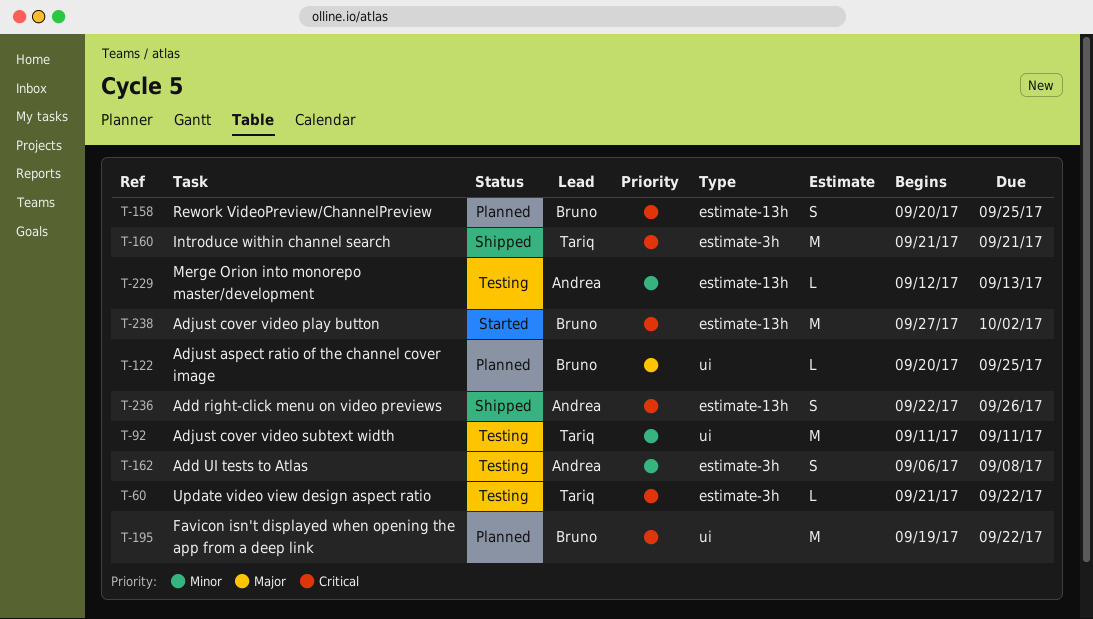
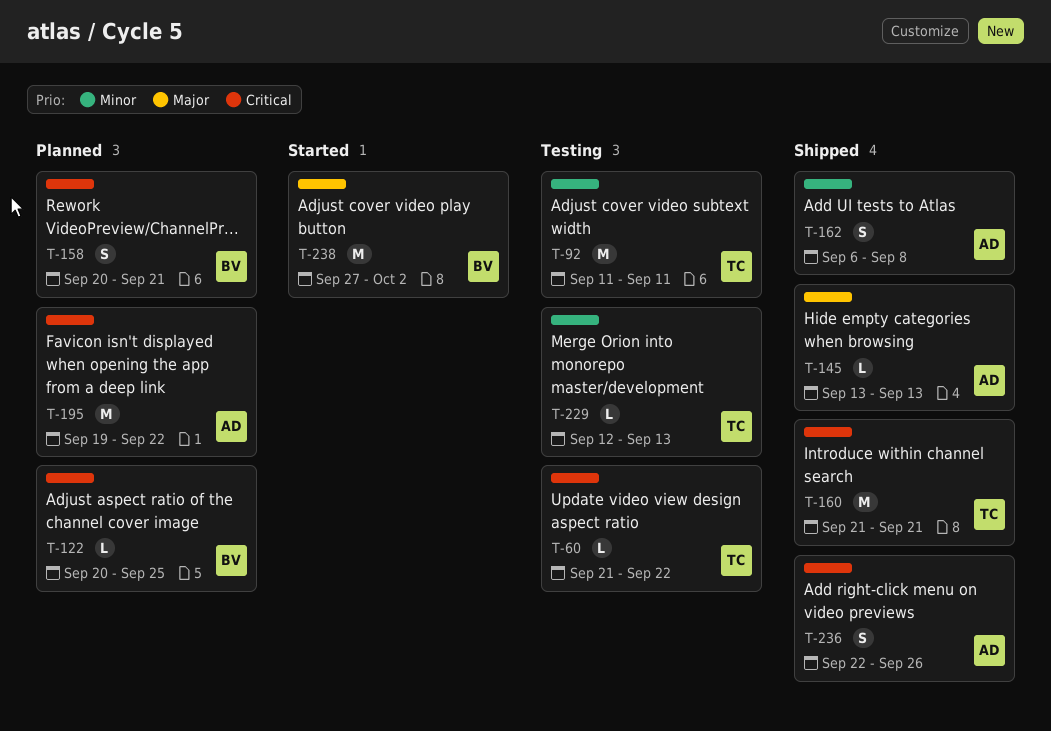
T-122, priority: Major -> Critical
T-145: none -> present
T-158, due: Sep 25 -> Sep 21
T-162, status: Testing -> Shipped
T-195, owner: Bruno -> Andrea
T-229, owner: Andrea -> Tariq
T-238, priority: Critical -> Major

